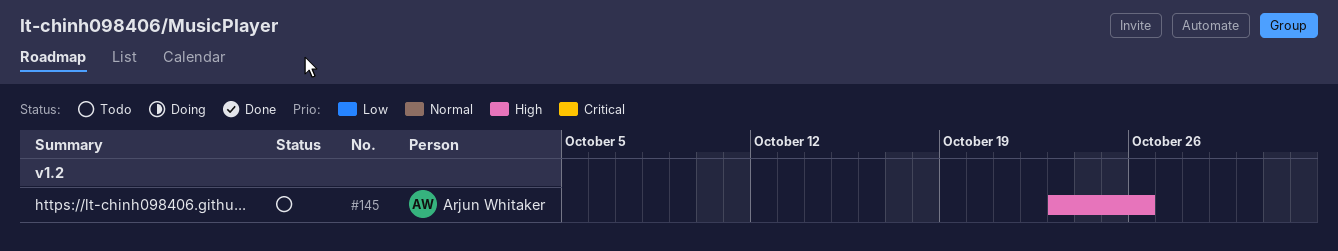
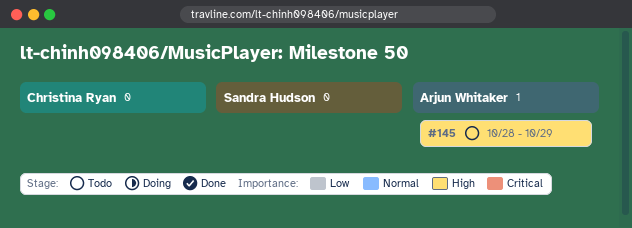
#145, start: Oct 23 -> Oct 28
#145, due: Oct 26 -> Oct 29

